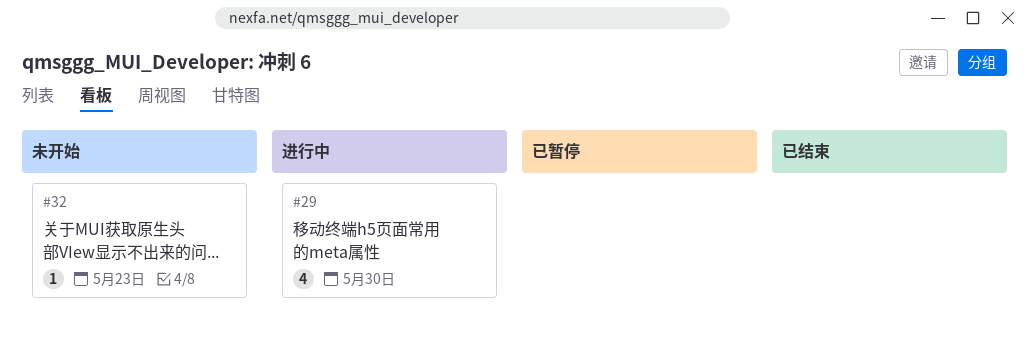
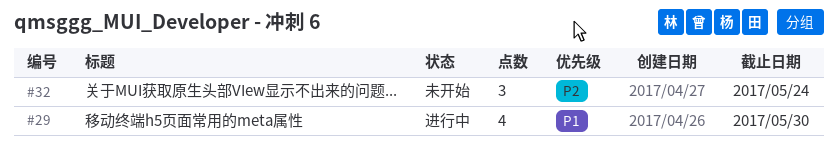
#32, estimate: 1 -> 3
#32, due: May 23 -> May 24

